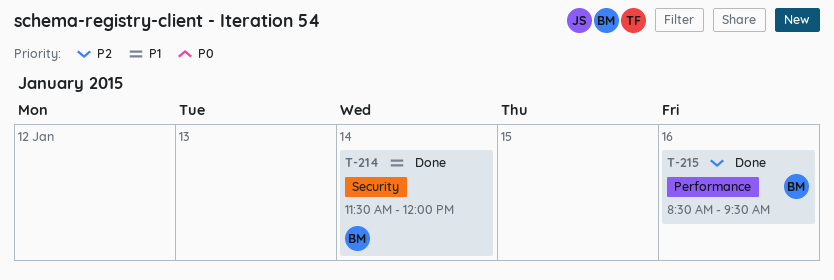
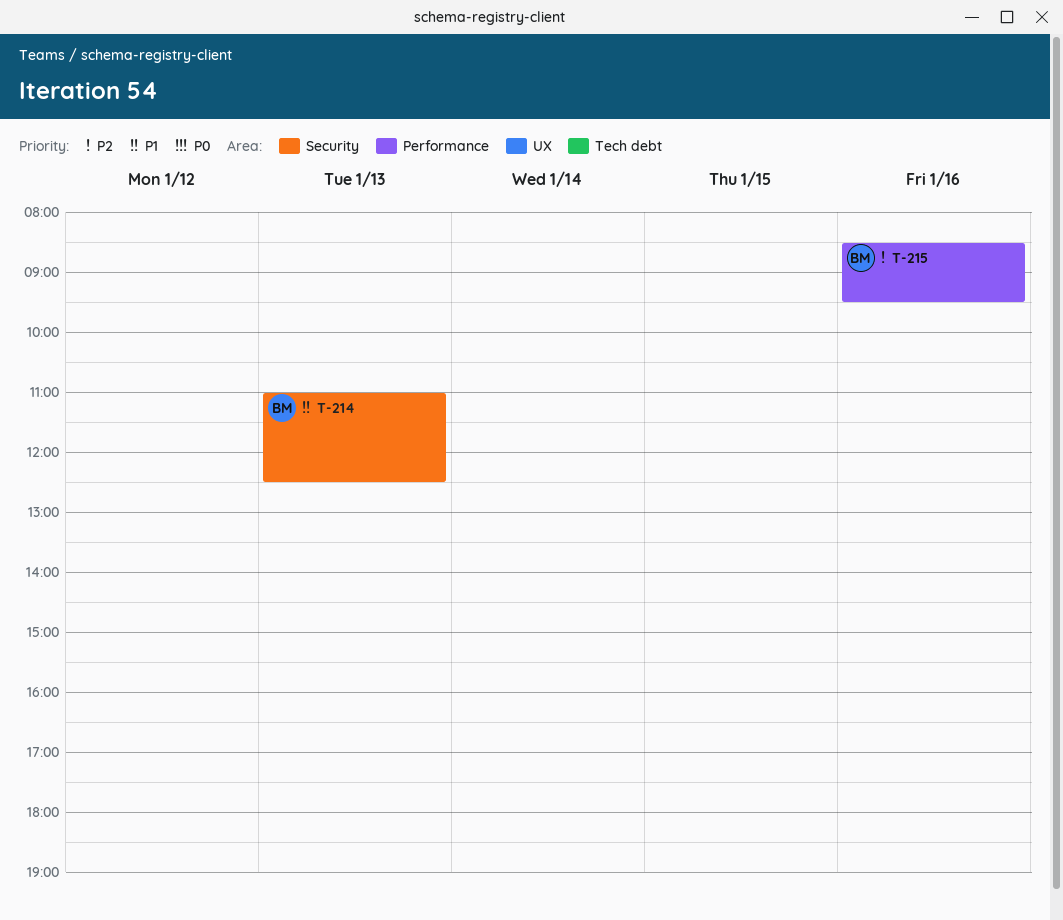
T-214, day: Jan 14 -> Jan 13
T-214, begins: 11:30 -> 11:00
T-214, ends: 12:00 -> 12:30

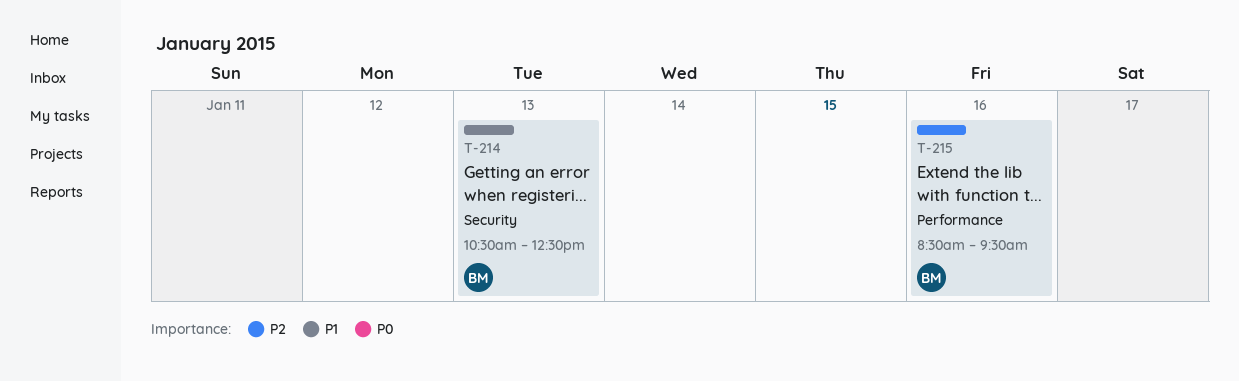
T-214, begins: 11:00 -> 10:30

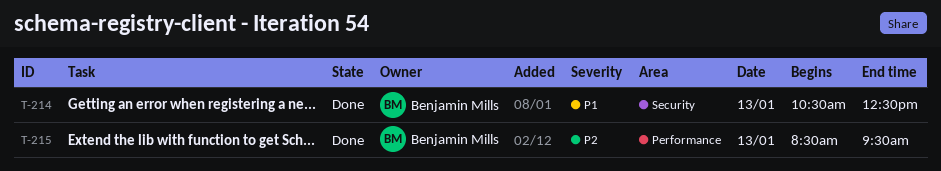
T-215, day: Jan 16 -> Jan 13

